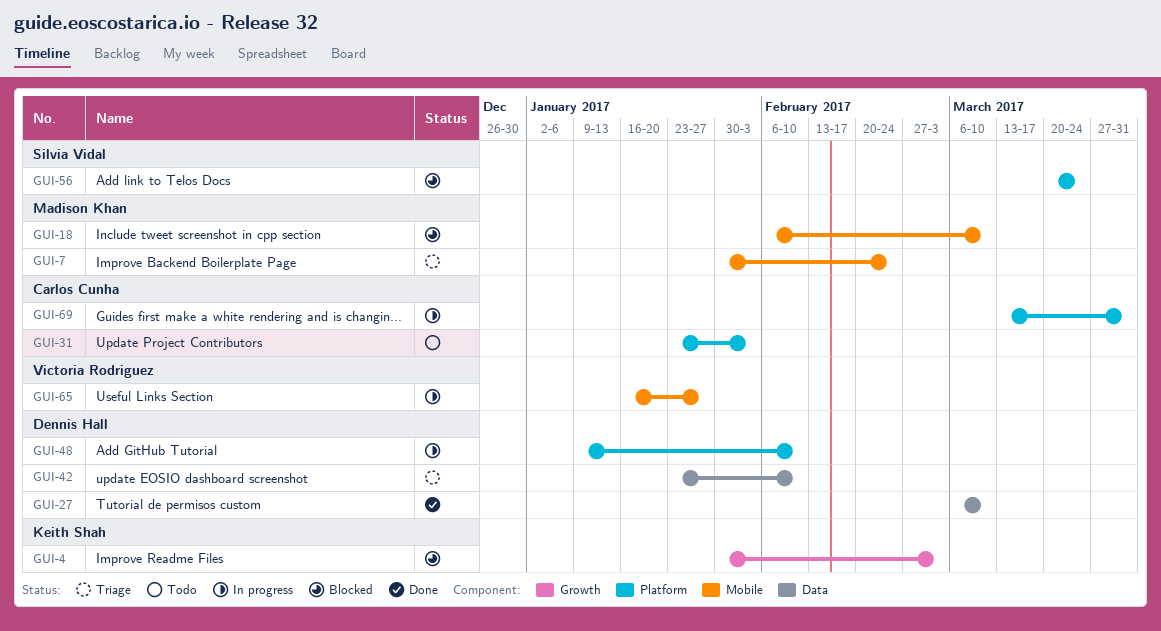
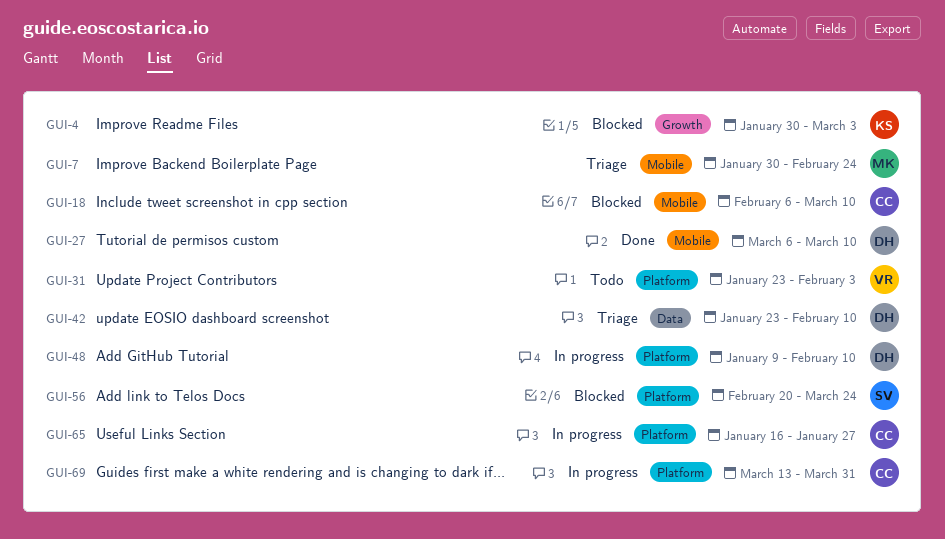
GUI-18, owner: Madison Khan -> Carlos Cunha
GUI-27, label: Data -> Mobile
GUI-31, owner: Carlos Cunha -> Victoria Rodriguez
GUI-56, start: Mar 20 -> Feb 20
GUI-65, owner: Victoria Rodriguez -> Carlos Cunha
GUI-65, label: Mobile -> Platform

